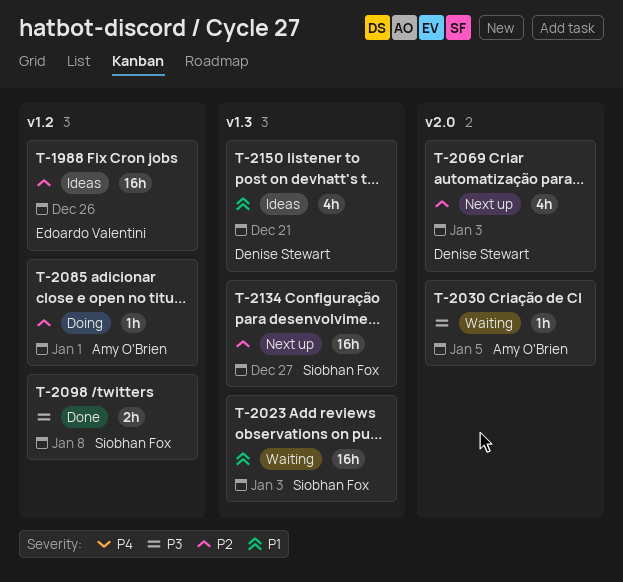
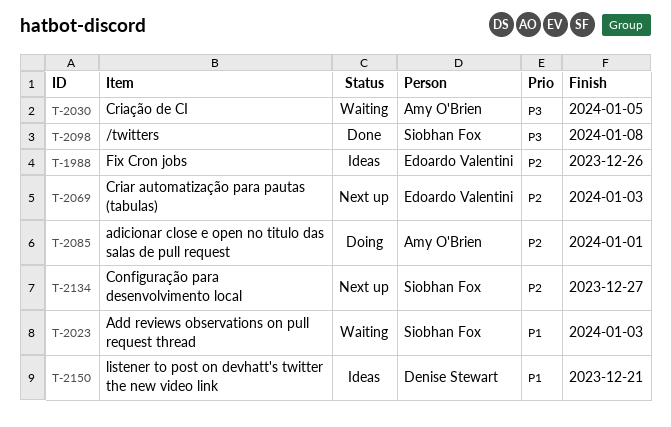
T-2069, owner: Denise Stewart -> Edoardo Valentini

